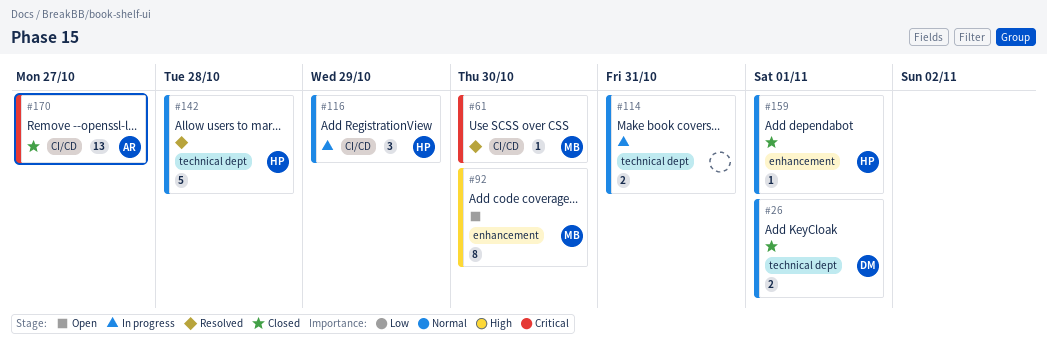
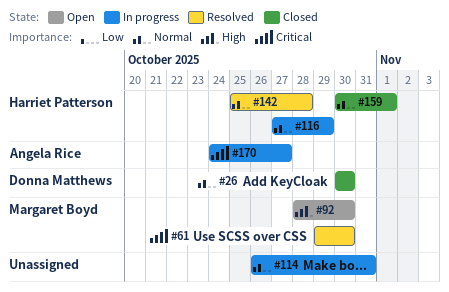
#26, due: Nov 1 -> Oct 30
#170, status: Closed -> In progress

